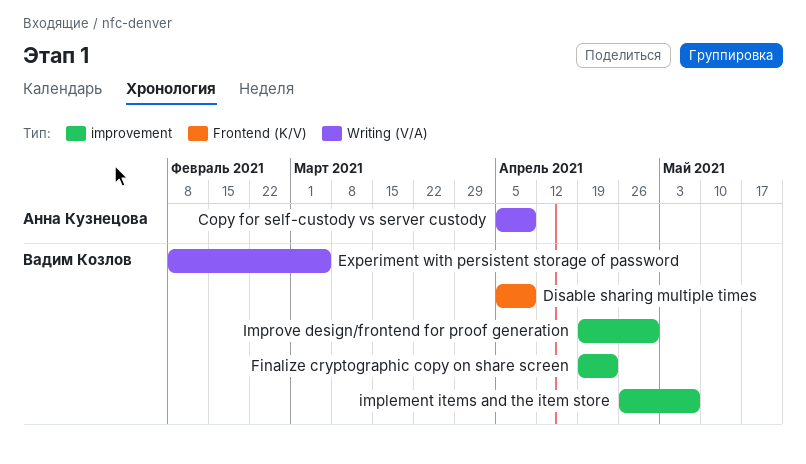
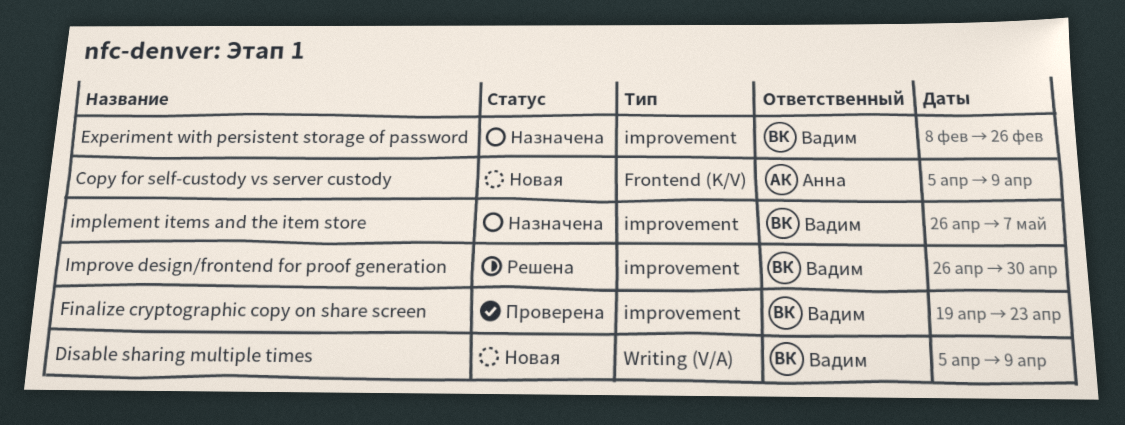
Copy for self-custody vs server custody, label: Writing (V/A) -> Frontend (K/V)
Disable sharing multiple times, label: Frontend (K/V) -> Writing (V/A)
Experiment with persistent storage of password, label: Writing (V/A) -> improvement
Experiment with persistent storage of password, due: Mar 5 -> Feb 26
Improve design/frontend for proof generation, start: Apr 19 -> Apr 26

